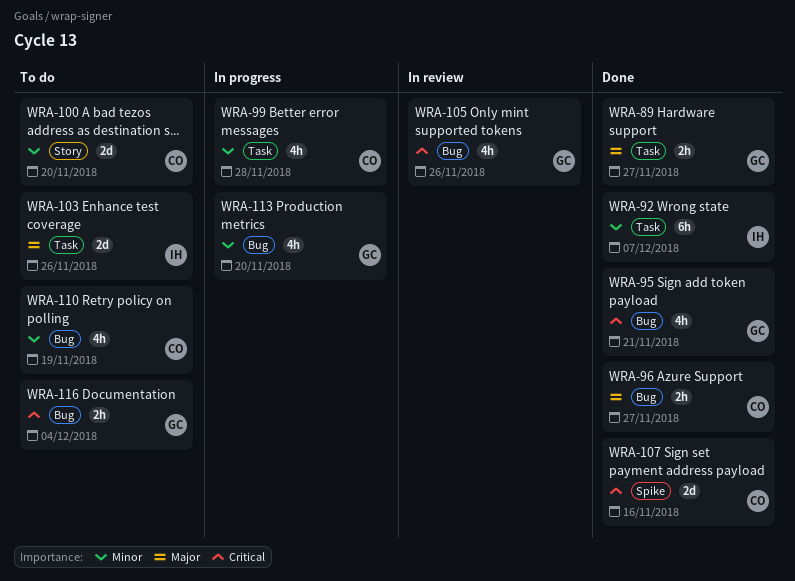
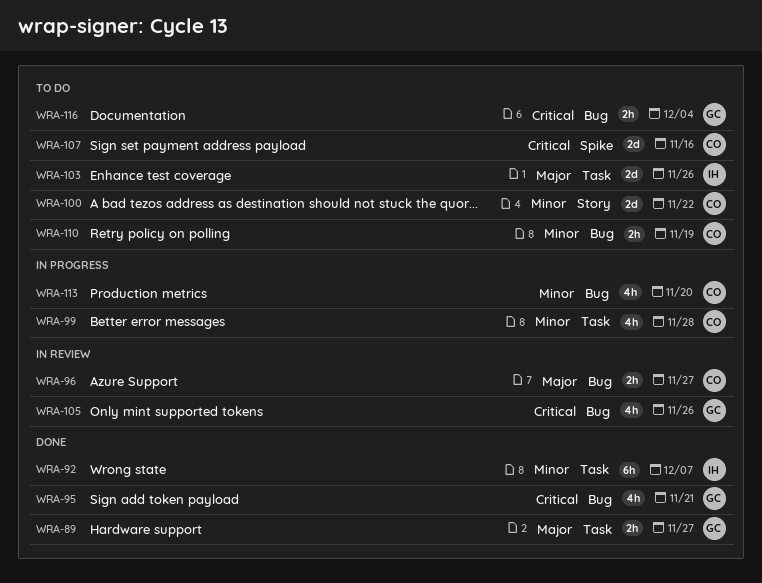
WRA-96, status: Done -> In review
WRA-100, due: Nov 20 -> Nov 22
WRA-107, status: Done -> To do
WRA-110, estimate: 4h -> 2h
WRA-113, owner: GC -> CO

